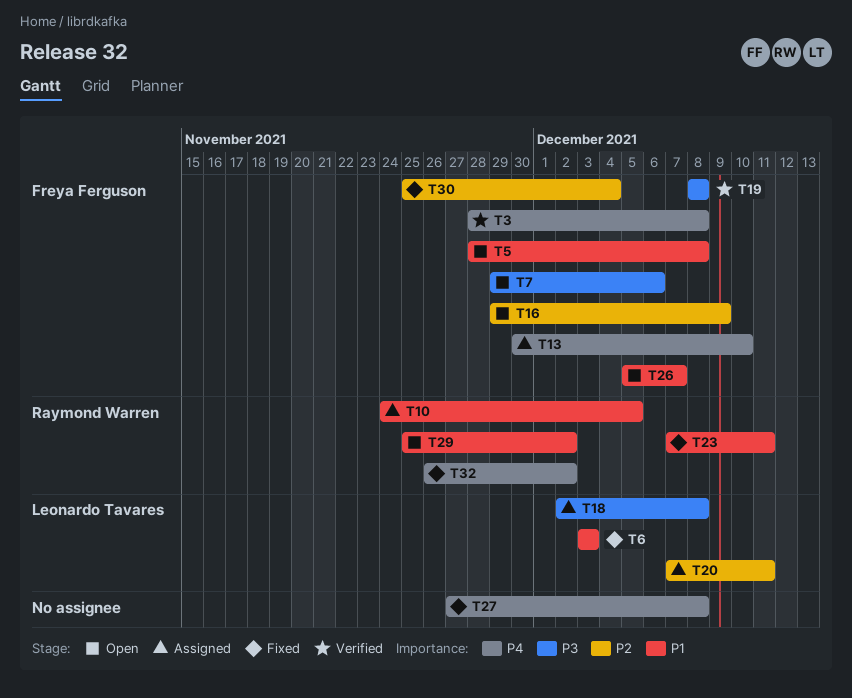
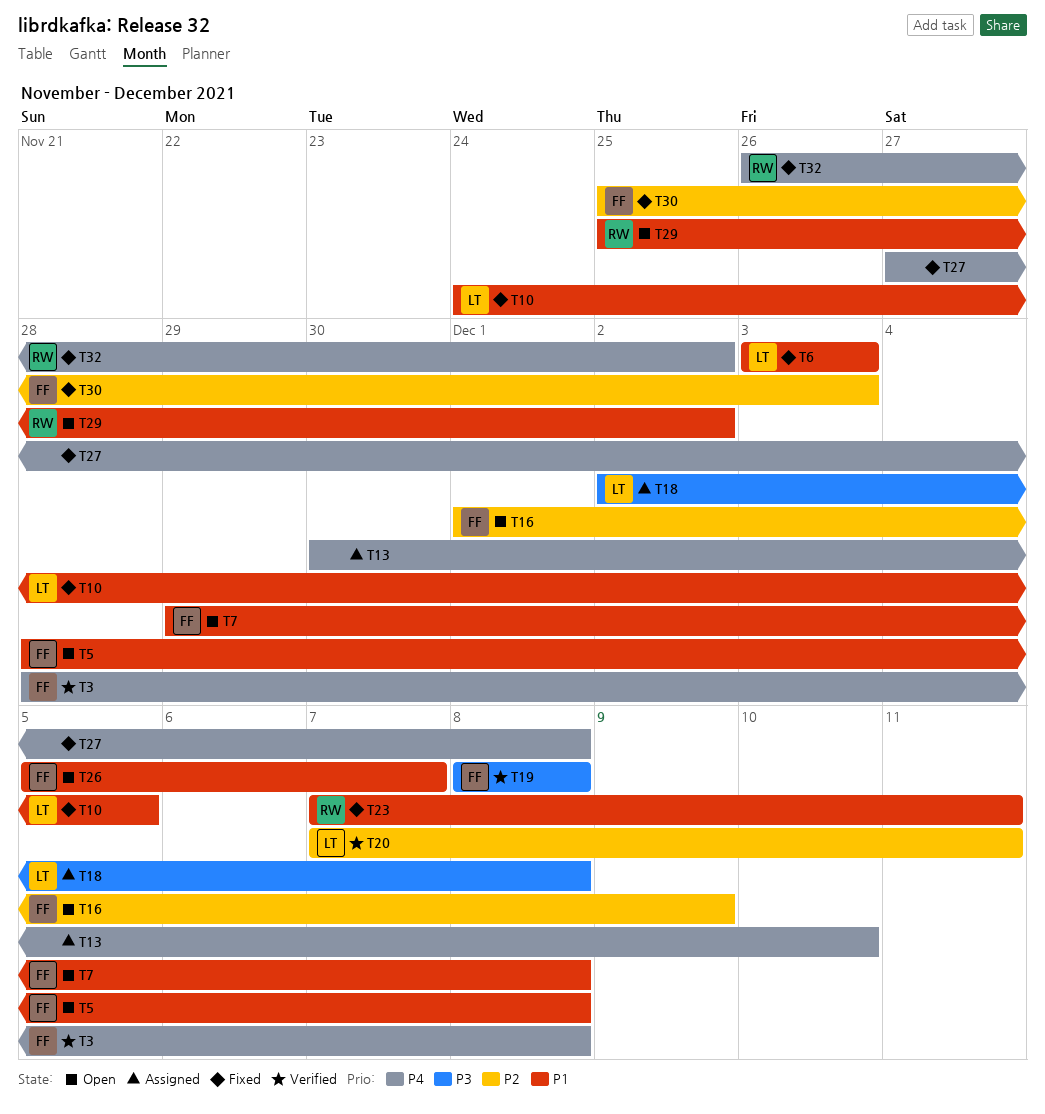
T7, priority: P3 -> P1
T7, due: Dec 6 -> Dec 8
T10, status: Assigned -> Fixed
T10, owner: Raymond Warren -> Leonardo Tavares
T13, owner: Freya Ferguson -> none
T16, start: Nov 29 -> Dec 1
T20, status: Assigned -> Verified
T30, due: Dec 4 -> Dec 3

